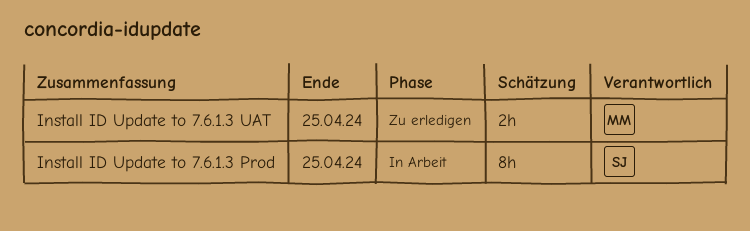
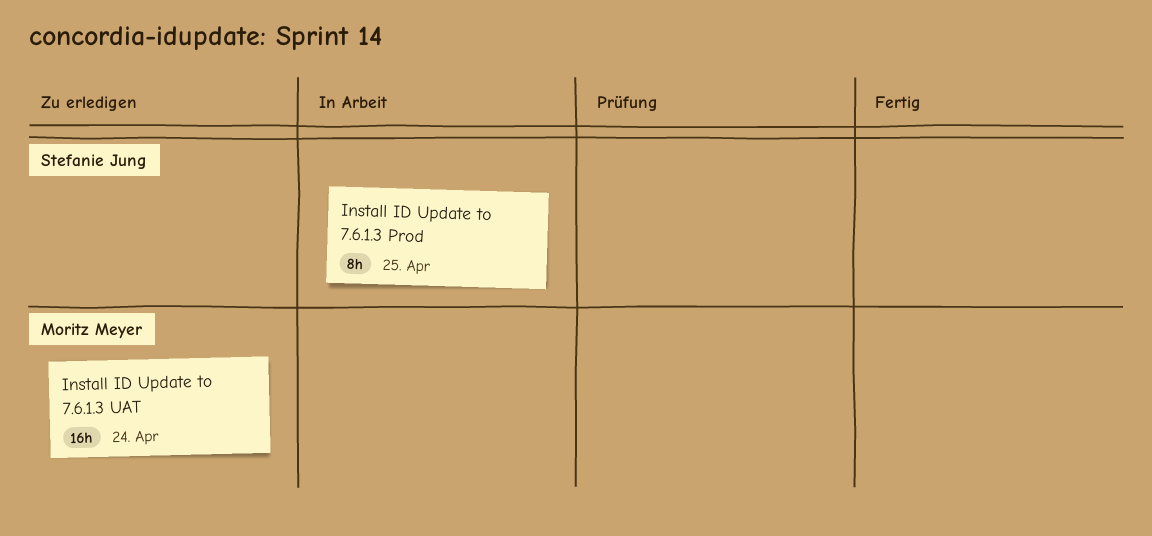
Install ID Update to 7.6.1.3 UAT, estimate: 2h -> 16h
Install ID Update to 7.6.1.3 UAT, due: Apr 25 -> Apr 24

